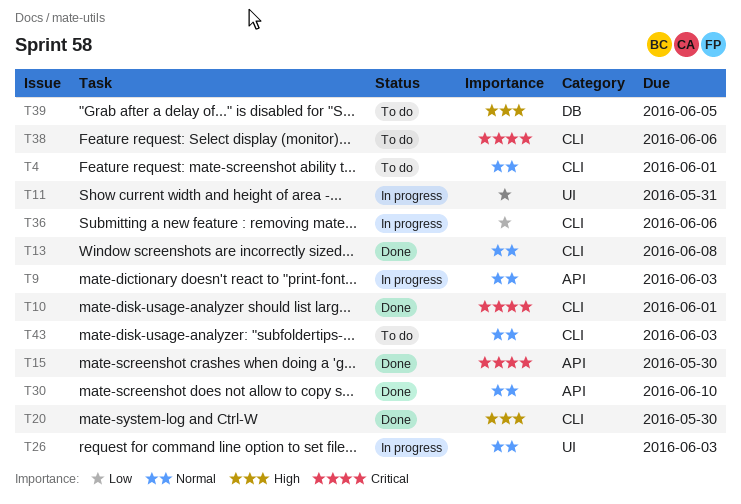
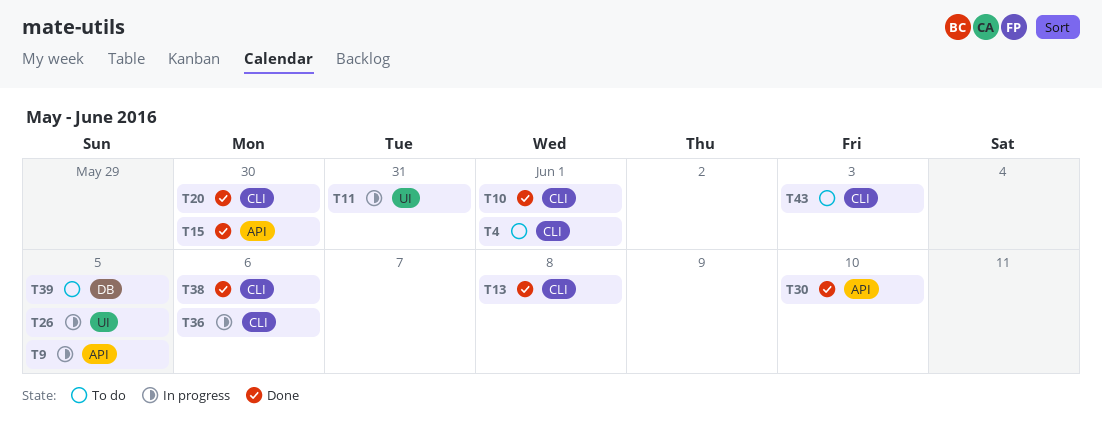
T9, due: Jun 3 -> Jun 5
T26, due: Jun 3 -> Jun 5
T38, status: To do -> Done

